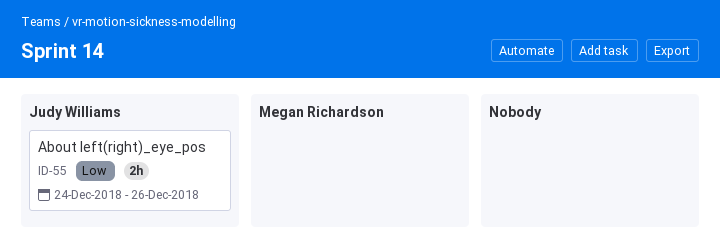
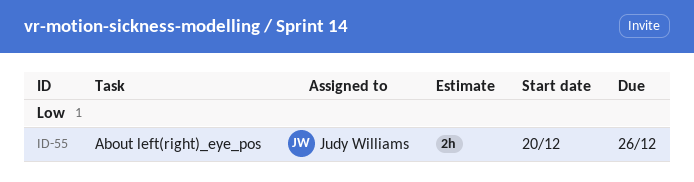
ID-55, start: Dec 24 -> Dec 20

